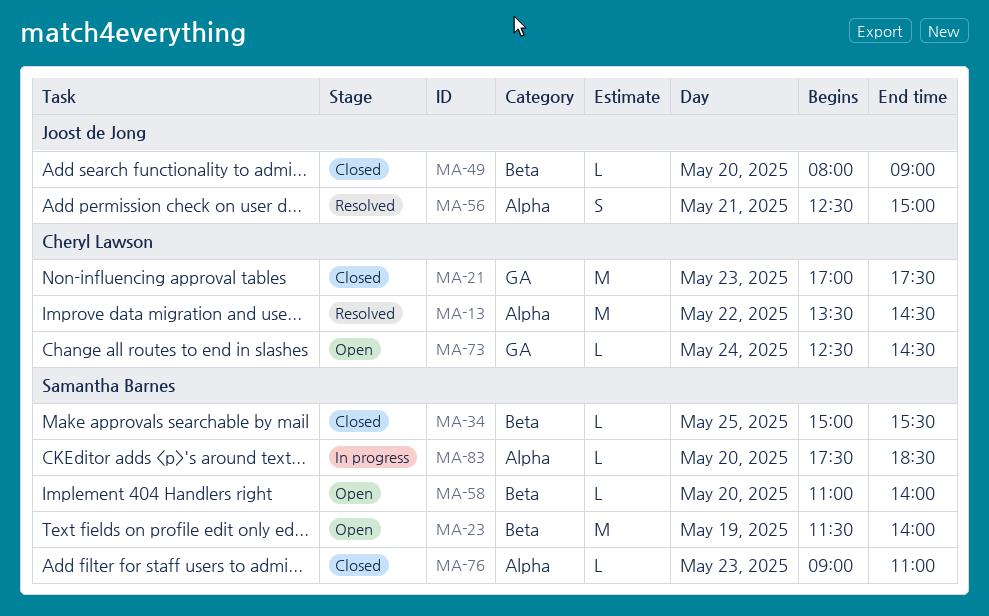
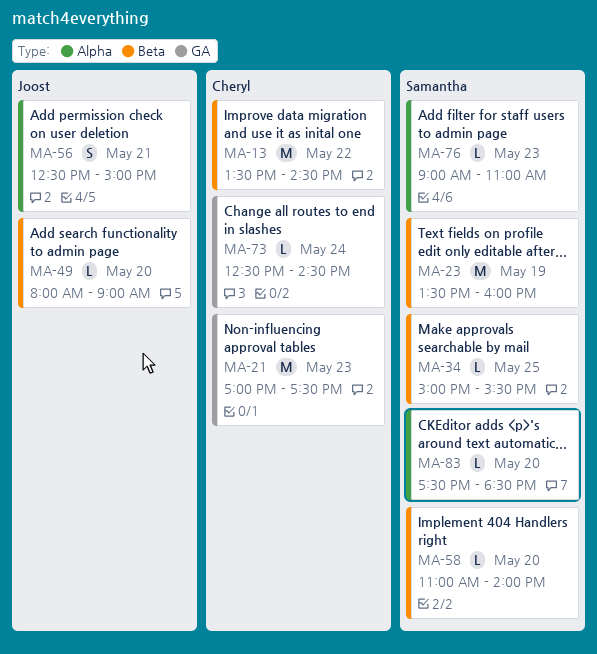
MA-13, label: Alpha -> Beta
MA-23, begins: 11:30 -> 13:30
MA-23, ends: 14:00 -> 16:00

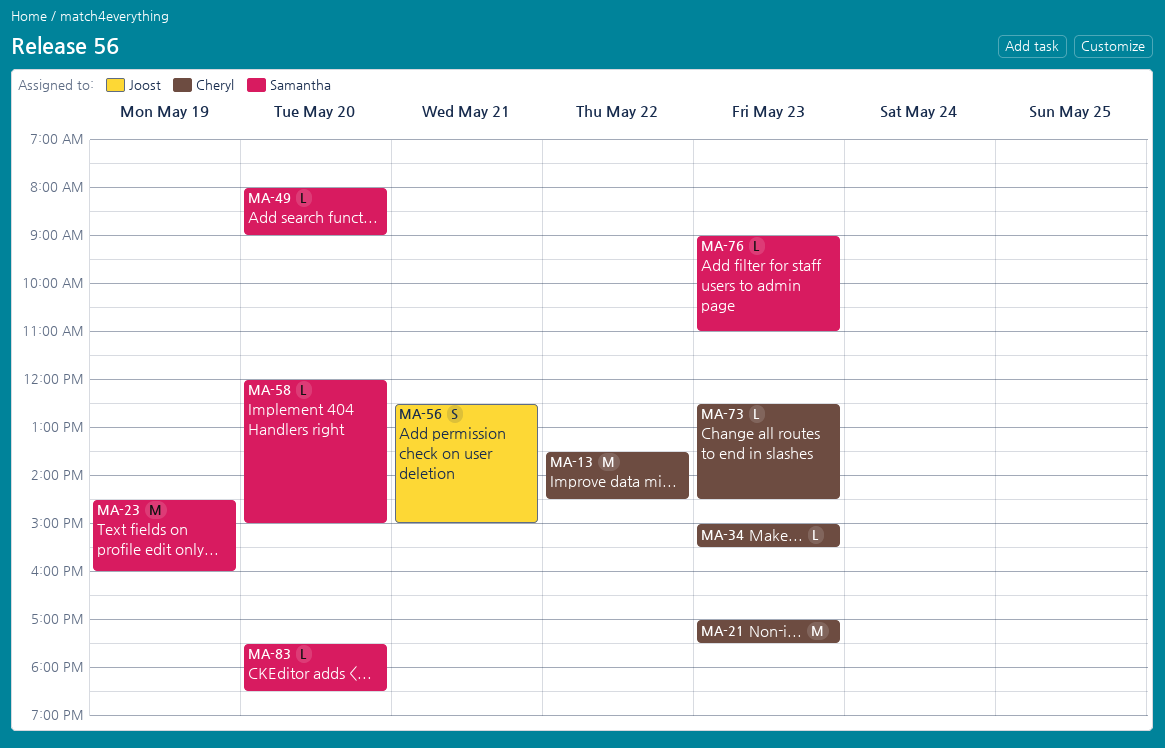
MA-23, begins: 13:30 -> 14:30
MA-34, owner: Samantha -> Cheryl
MA-34, day: May 25 -> May 23
MA-49, owner: Joost -> Samantha
MA-58, begins: 11:00 -> 12:00
MA-58, ends: 14:00 -> 15:00
MA-73, day: May 24 -> May 23

